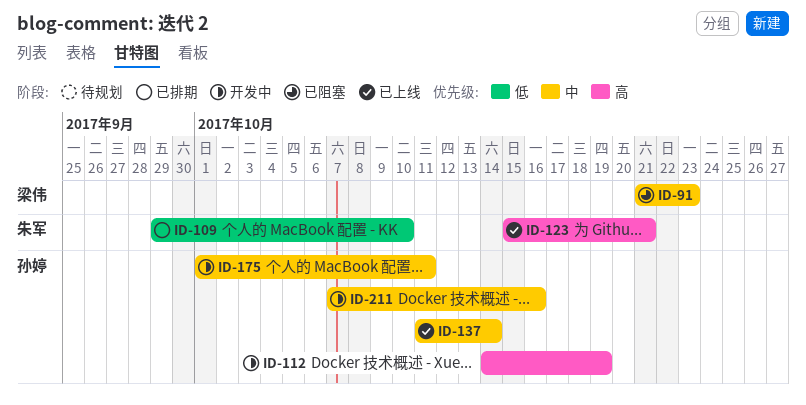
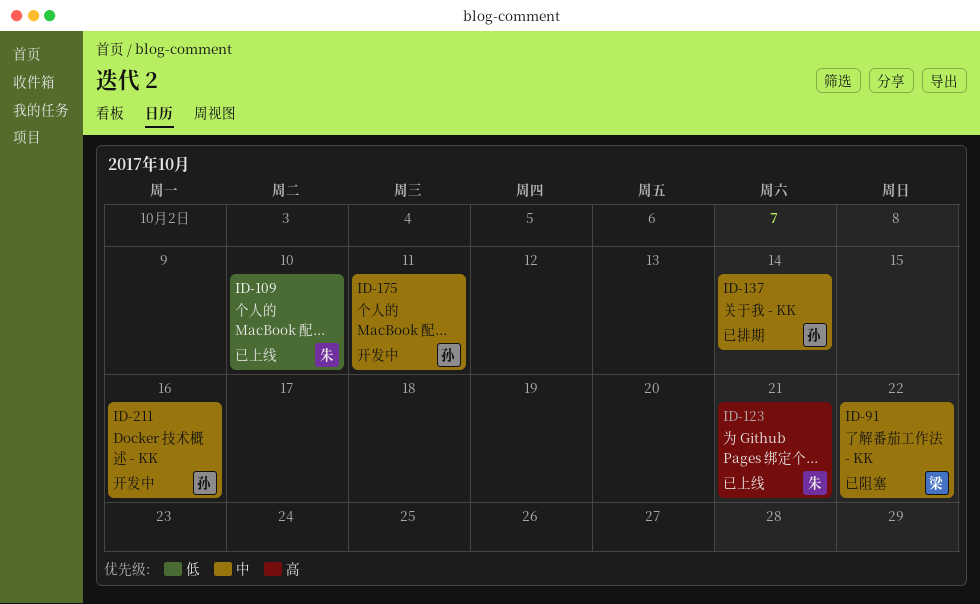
ID-91, due: Oct 23 -> Oct 22
ID-109, status: 已排期 -> 已上线
ID-112: present -> none
ID-137, status: 已上线 -> 已排期

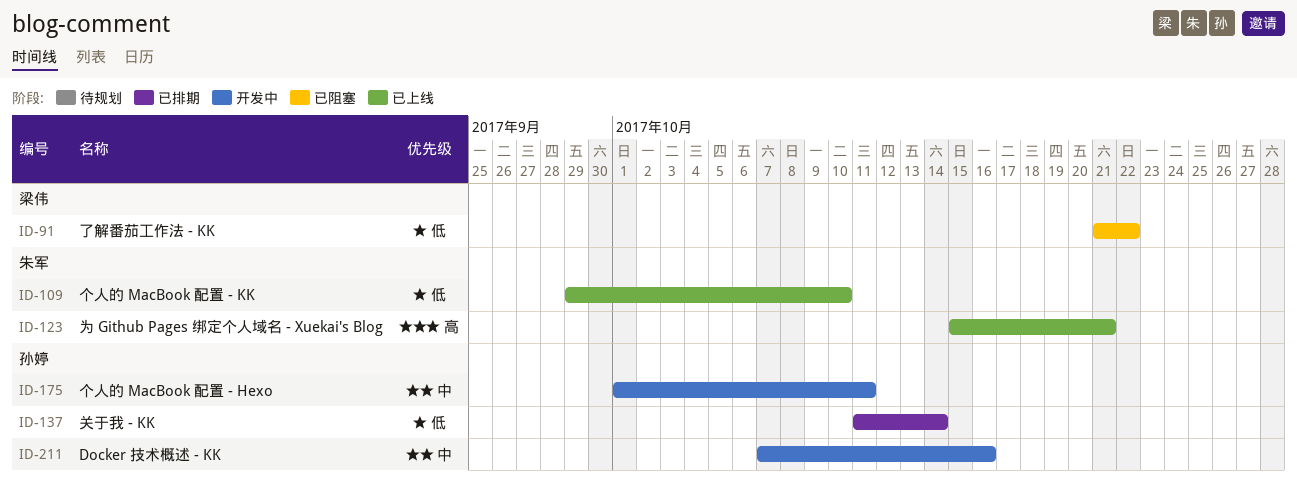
ID-91, priority: 中 -> 低
ID-137, priority: 中 -> 低

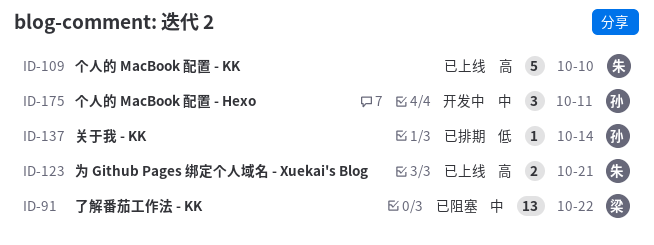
ID-91, priority: 低 -> 中
ID-109, priority: 低 -> 高
ID-211: present -> none

